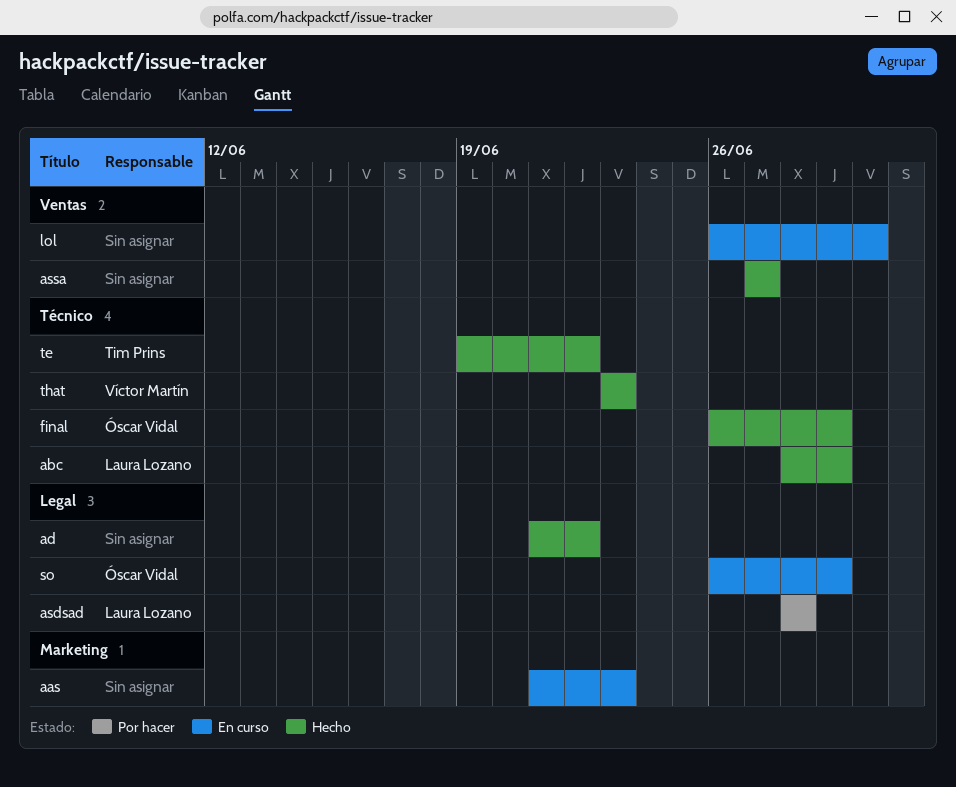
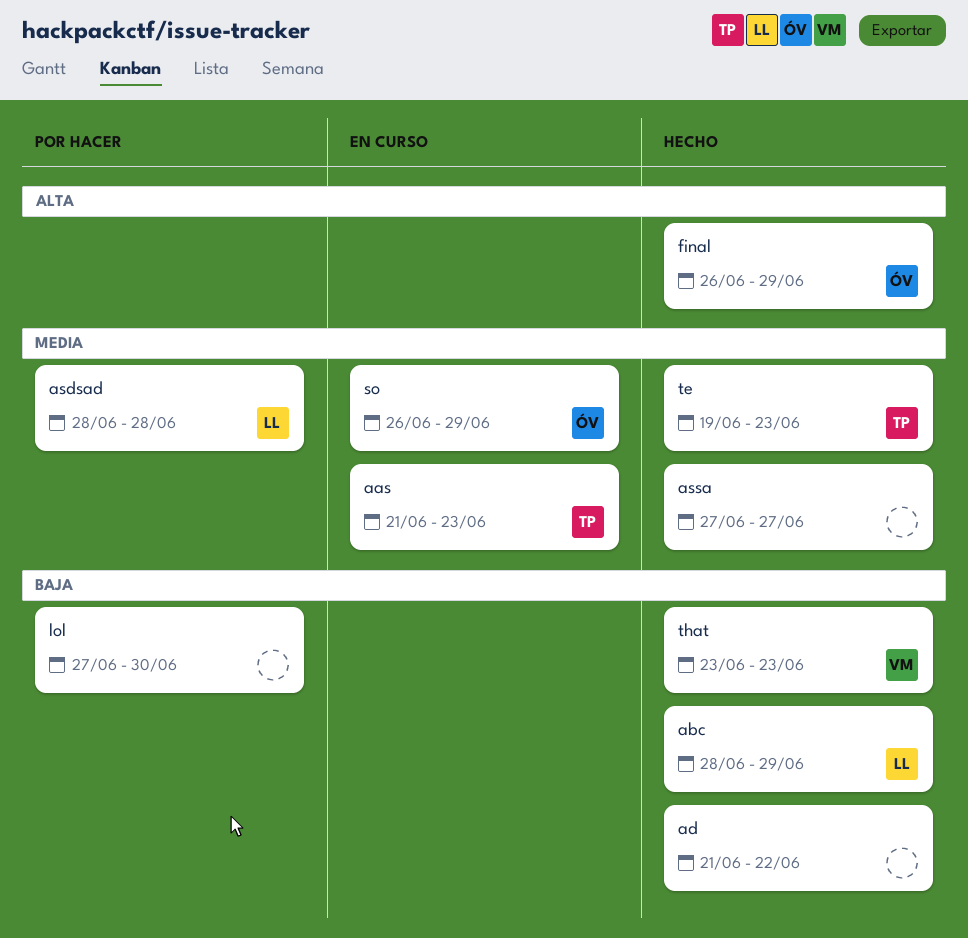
aas, owner: none -> Tim Prins
lol, status: En curso -> Por hacer
lol, start: Jun 26 -> Jun 27
te, due: Jun 22 -> Jun 23

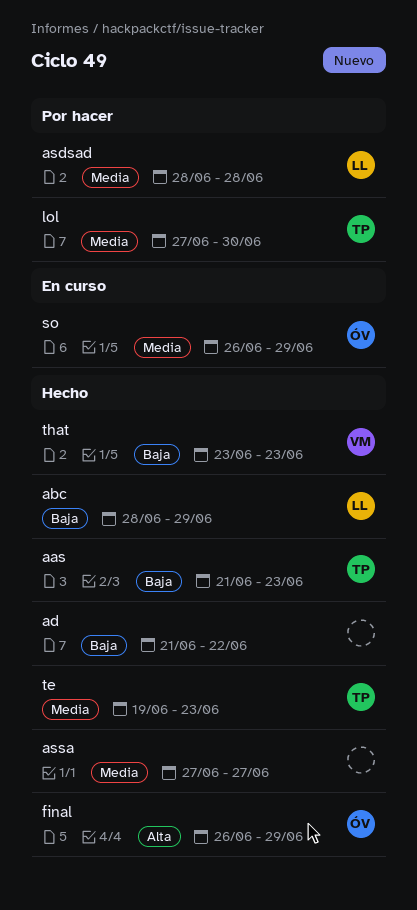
aas, status: En curso -> Hecho
aas, priority: Media -> Baja
lol, owner: none -> TP
lol, priority: Baja -> Media

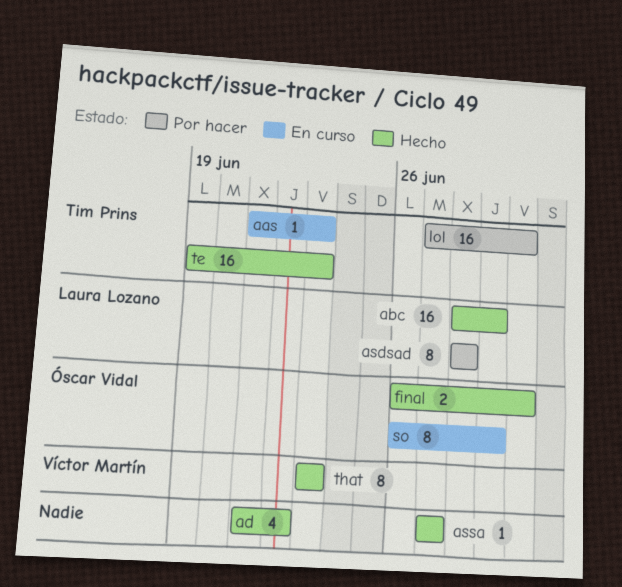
aas, status: Hecho -> En curso
final, due: Jun 29 -> Jun 30

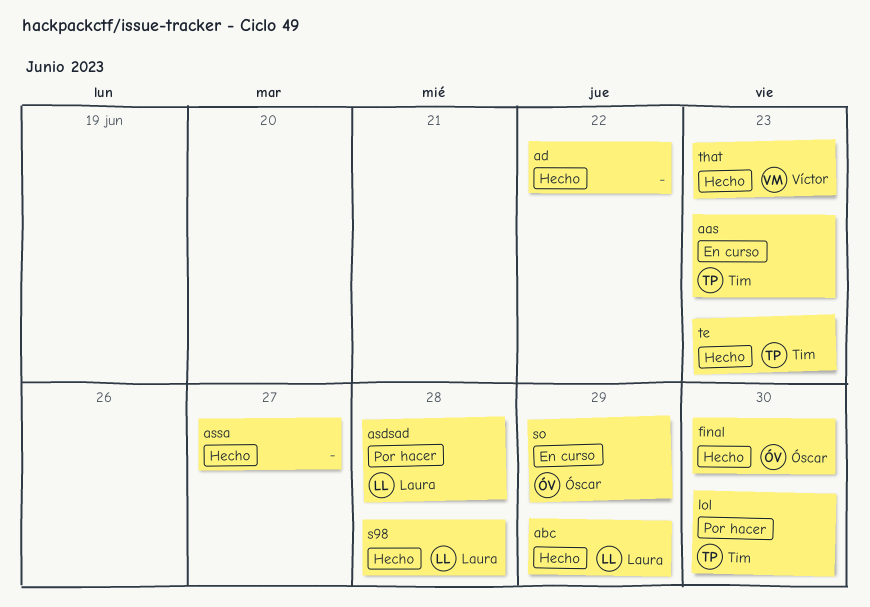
s98: none -> present

